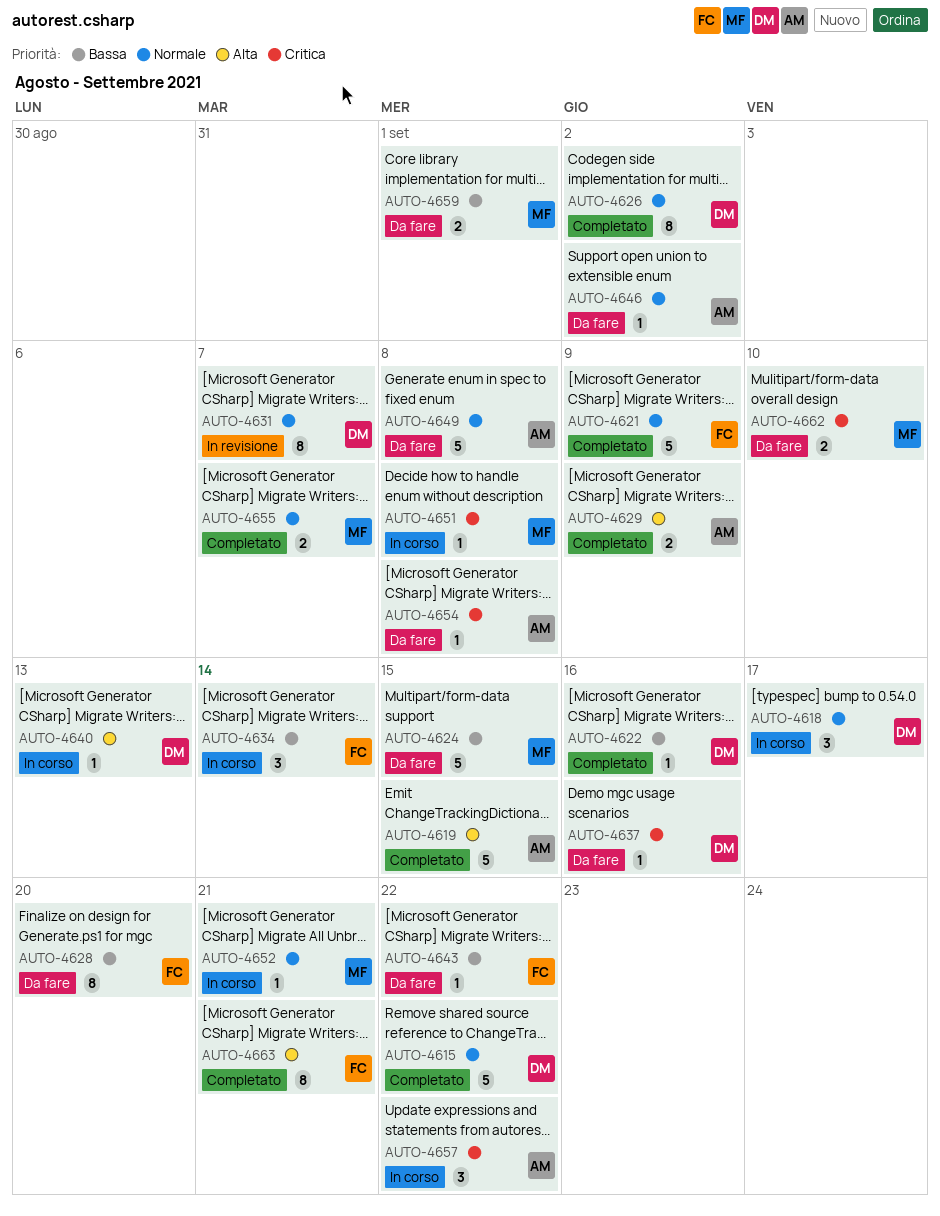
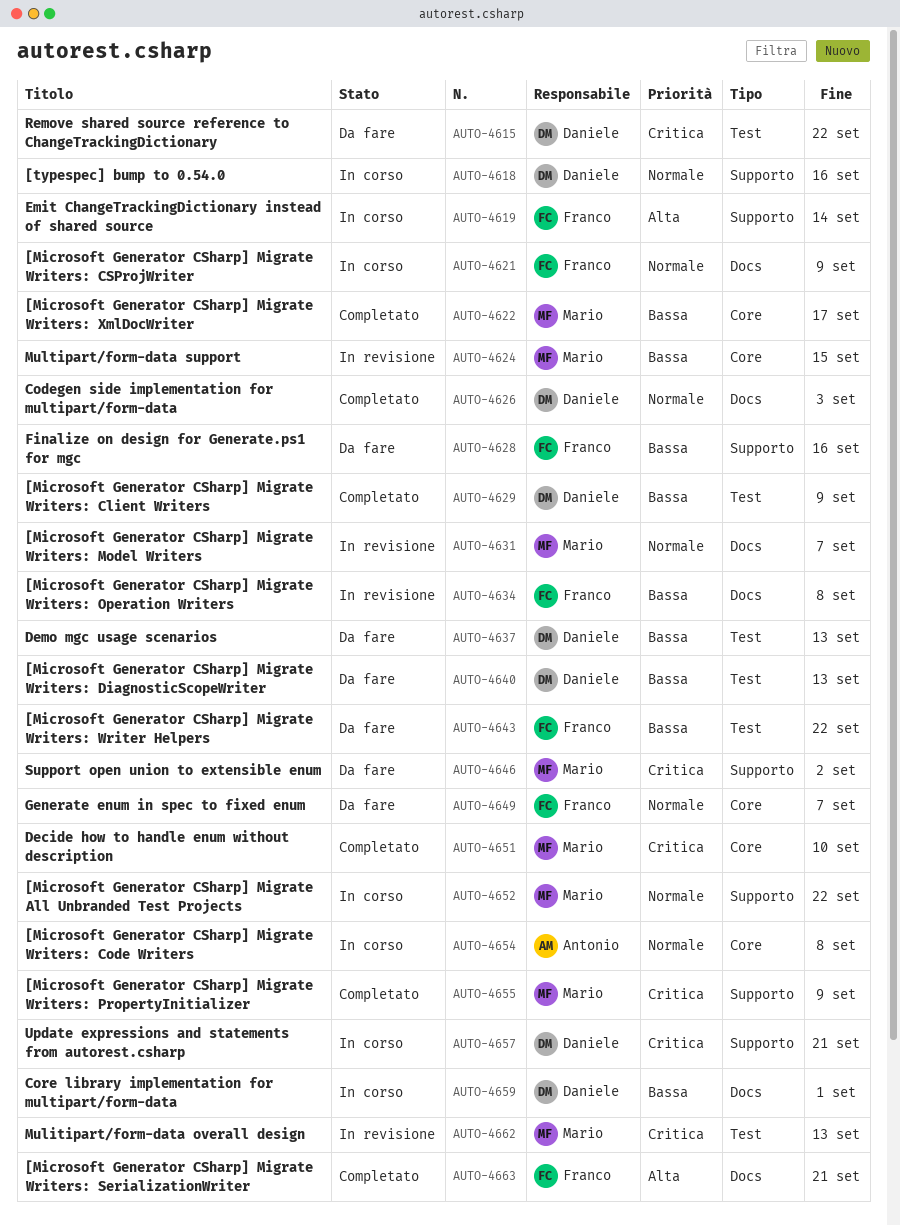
AUTO-4615, status: Completato -> Da fare
AUTO-4615, priority: Normale -> Critica
AUTO-4618, due: Sep 17 -> Sep 16
AUTO-4619, status: Completato -> In corso
AUTO-4619, owner: Antonio -> Franco
AUTO-4619, due: Sep 15 -> Sep 14
AUTO-4621, status: Completato -> In corso
AUTO-4622, owner: Daniele -> Mario
AUTO-4622, due: Sep 16 -> Sep 17
AUTO-4624, status: Da fare -> In revisione
AUTO-4626, due: Sep 2 -> Sep 3
AUTO-4628, due: Sep 20 -> Sep 16
AUTO-4629, owner: Antonio -> Daniele
AUTO-4629, priority: Alta -> Bassa
AUTO-4631, owner: Daniele -> Mario
AUTO-4634, status: In corso -> In revisione
AUTO-4634, due: Sep 14 -> Sep 8
AUTO-4637, priority: Critica -> Bassa
AUTO-4637, due: Sep 16 -> Sep 13
AUTO-4640, status: In corso -> Da fare
AUTO-4640, priority: Alta -> Bassa
AUTO-4646, owner: Antonio -> Mario
AUTO-4646, priority: Normale -> Critica
AUTO-4649, owner: Antonio -> Franco
AUTO-4649, due: Sep 8 -> Sep 7
AUTO-4651, status: In corso -> Completato
AUTO-4651, due: Sep 8 -> Sep 10
AUTO-4652, due: Sep 21 -> Sep 22
AUTO-4654, status: Da fare -> In corso
AUTO-4654, priority: Critica -> Normale
AUTO-4655, priority: Normale -> Critica
AUTO-4655, due: Sep 7 -> Sep 9
AUTO-4657, owner: Antonio -> Daniele
AUTO-4657, due: Sep 22 -> Sep 21
AUTO-4659, status: Da fare -> In corso
AUTO-4659, owner: Mario -> Daniele
AUTO-4662, status: Da fare -> In revisione
AUTO-4662, due: Sep 10 -> Sep 13

